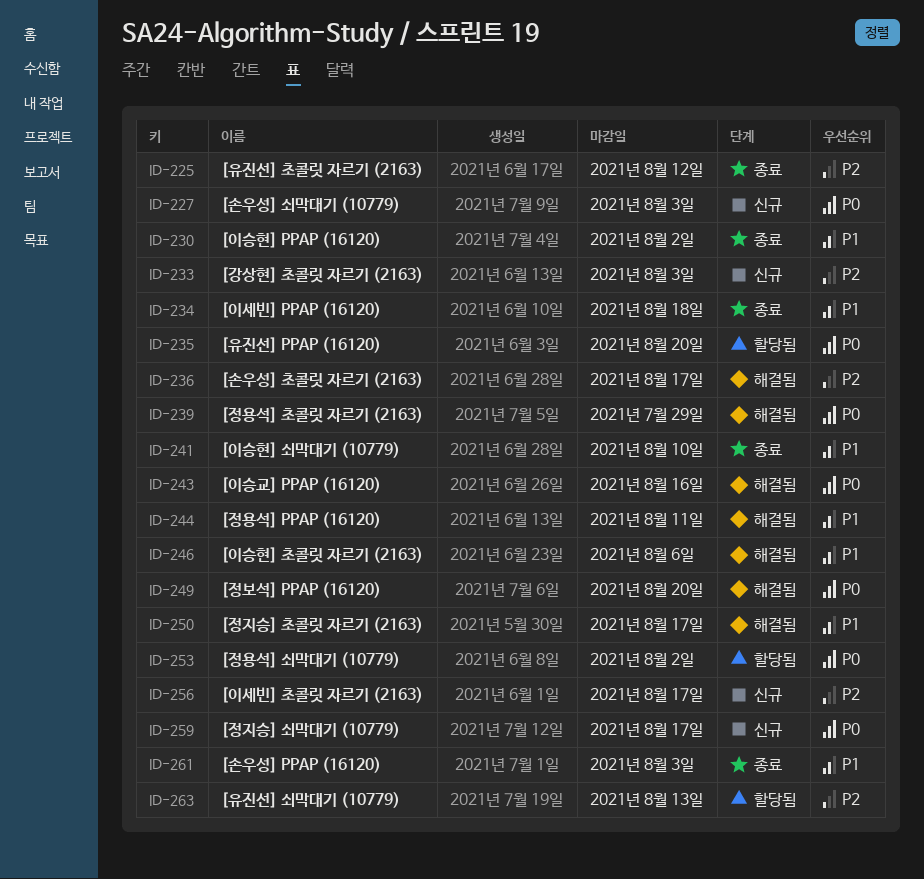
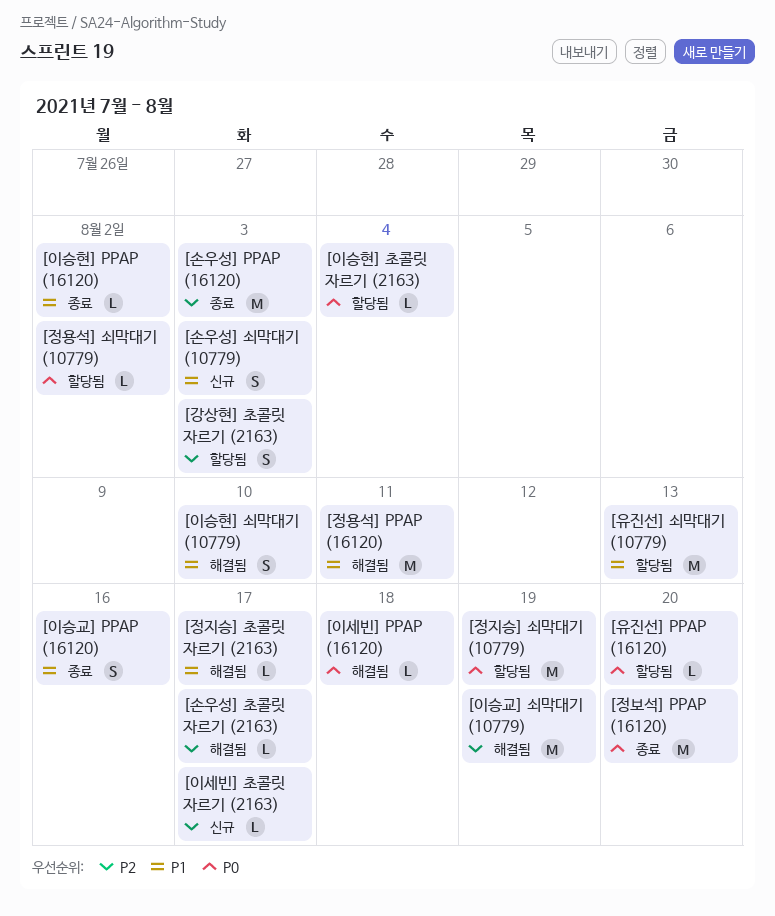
[강상현] 초콜릿 자르기 (2163), status: 신규 -> 할당됨
[손우성] PPAP (16120), priority: P1 -> P2
[손우성] 쇠막대기 (10779), priority: P0 -> P1
[유진선] 쇠막대기 (10779), priority: P2 -> P1
[유진선] 초콜릿 자르기 (2163): present -> none
[이세빈] PPAP (16120), status: 종료 -> 해결됨
[이세빈] PPAP (16120), priority: P1 -> P0
[이승교] PPAP (16120), status: 해결됨 -> 종료
[이승교] PPAP (16120), priority: P0 -> P1
[이승교] 쇠막대기 (10779): none -> present
[이승현] 쇠막대기 (10779), status: 종료 -> 해결됨
[이승현] 초콜릿 자르기 (2163), status: 해결됨 -> 할당됨
[이승현] 초콜릿 자르기 (2163), priority: P1 -> P0
[이승현] 초콜릿 자르기 (2163), due: Aug 6 -> Aug 4
[정보석] PPAP (16120), status: 해결됨 -> 종료
[정용석] 초콜릿 자르기 (2163): present -> none
[정지승] 쇠막대기 (10779), status: 신규 -> 할당됨
[정지승] 쇠막대기 (10779), due: Aug 17 -> Aug 19

